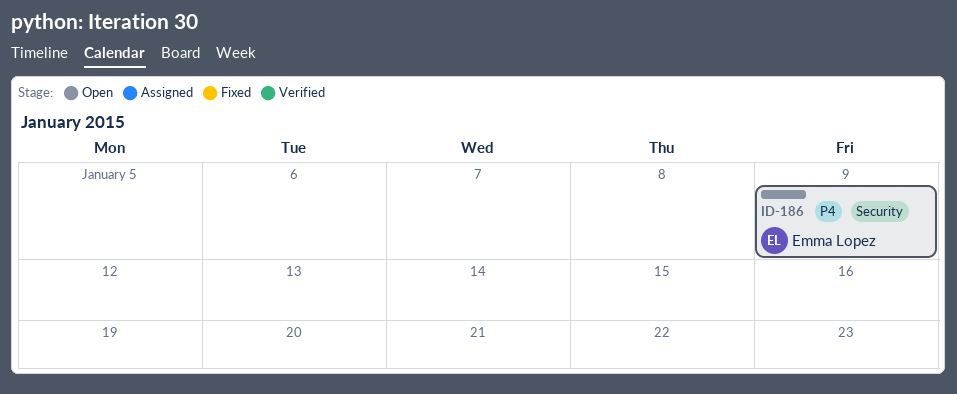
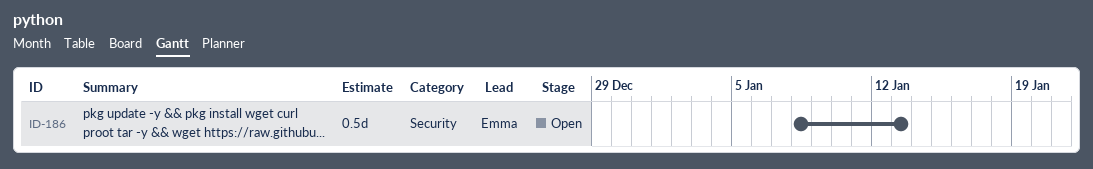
ID-186, due: Jan 9 -> Jan 13

